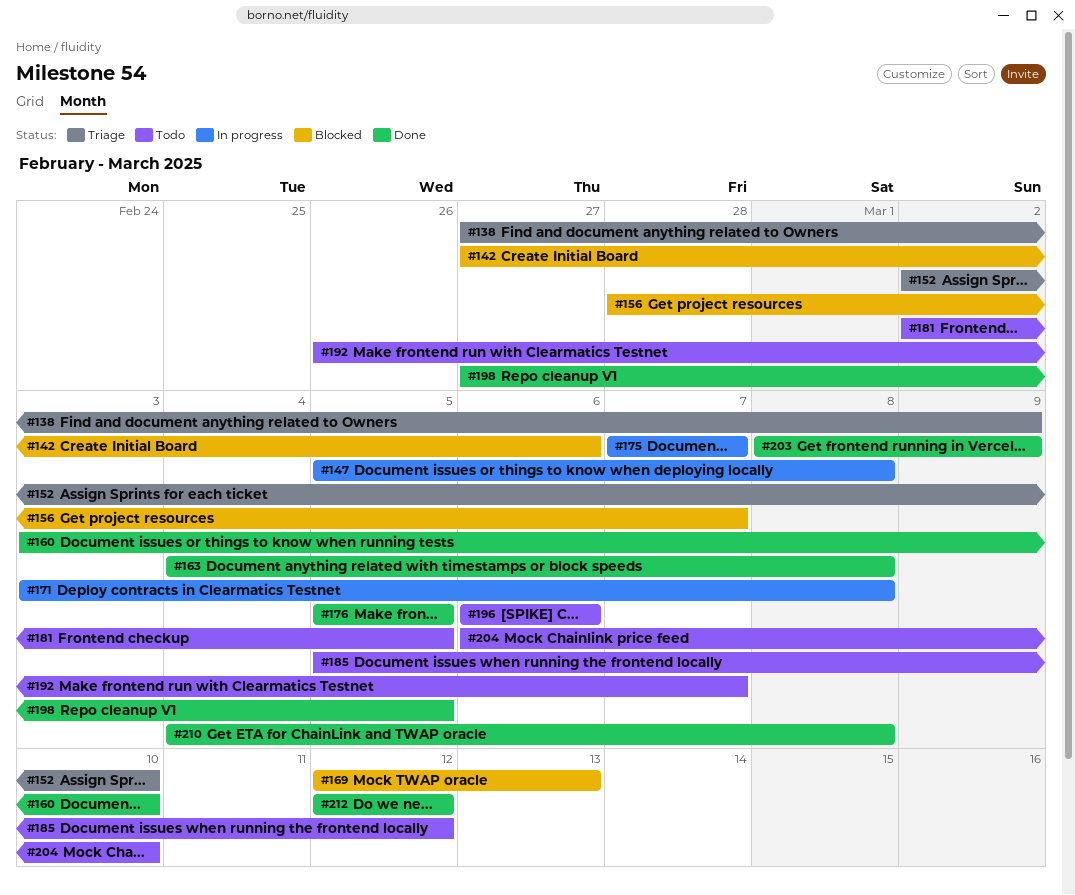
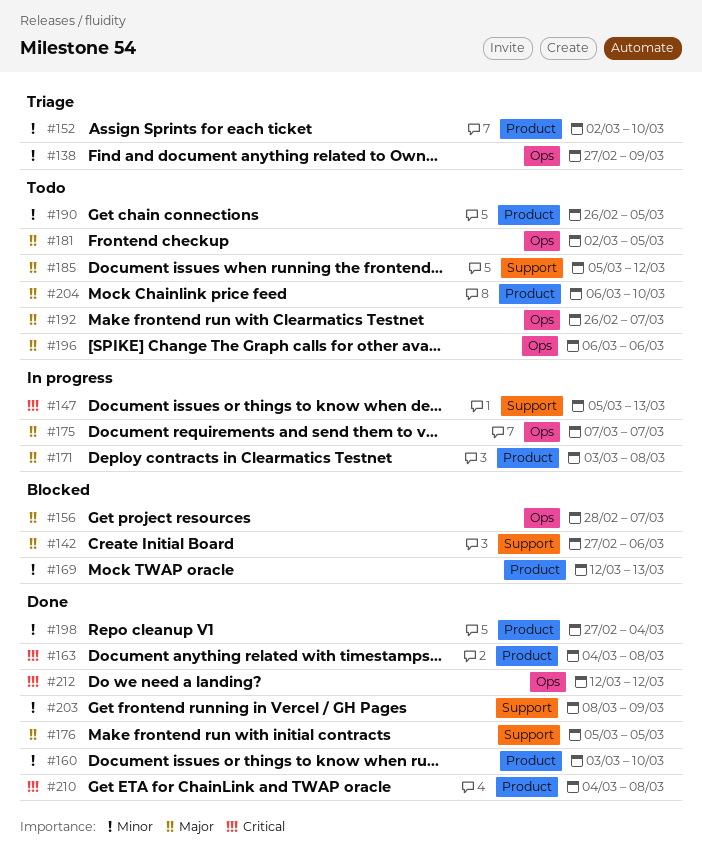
#147, due: Mar 8 -> Mar 13
#190: none -> present
#198, due: Mar 5 -> Mar 4

